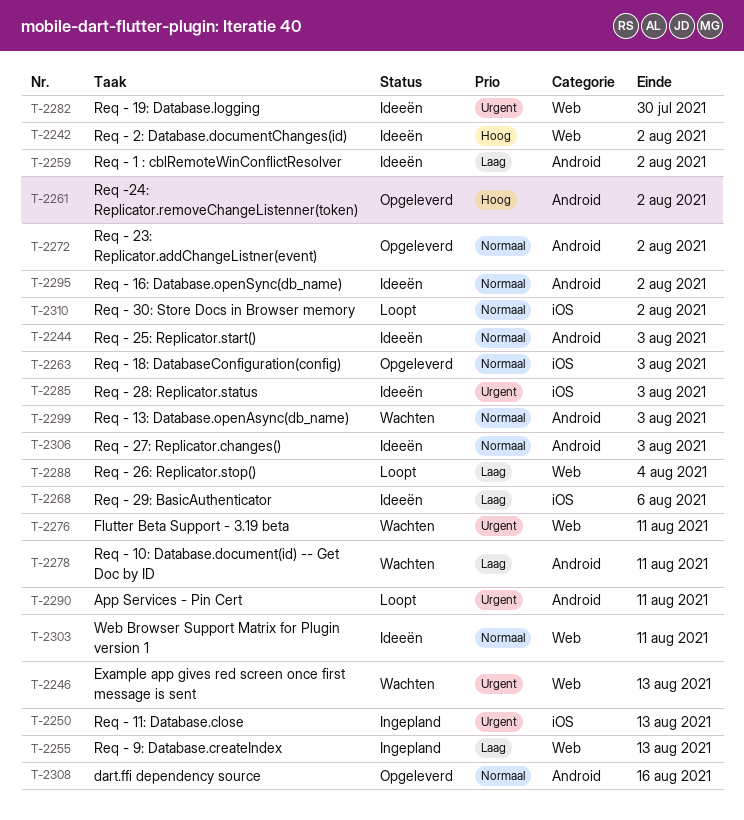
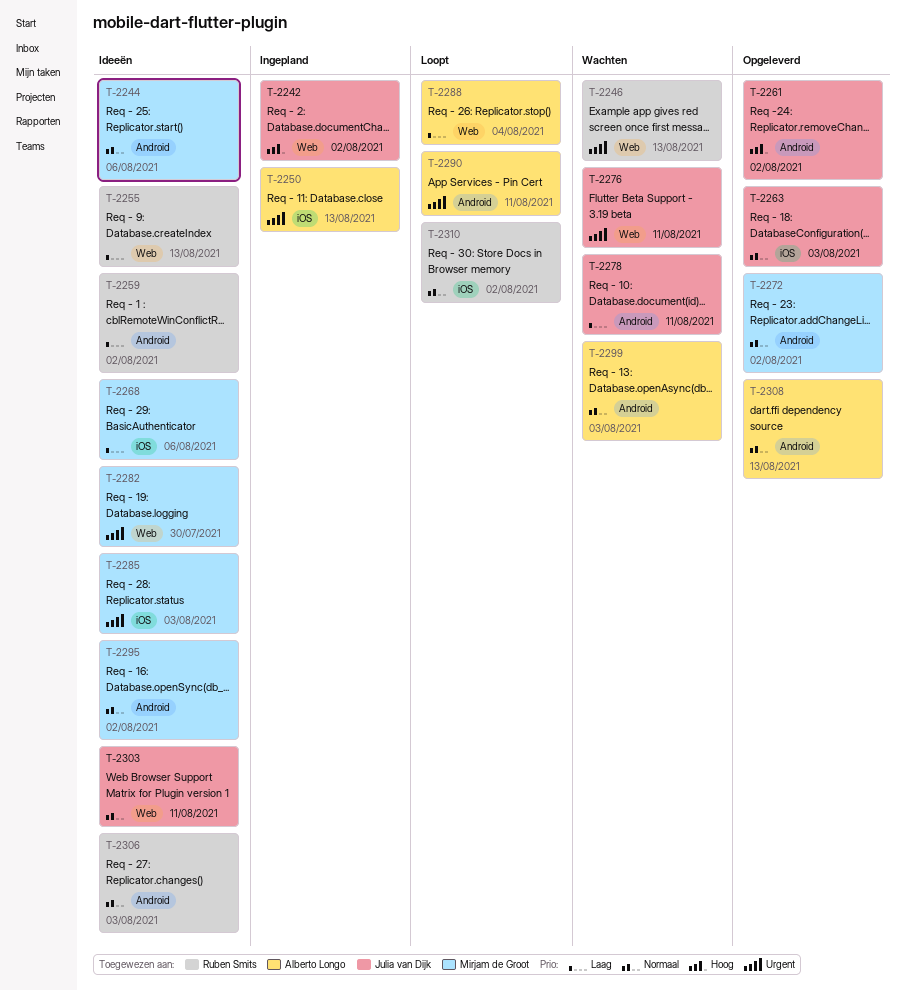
T-2242, status: Ideeën -> Ingepland
T-2244, due: Aug 3 -> Aug 6
T-2255, status: Ingepland -> Ideeën
T-2308, due: Aug 16 -> Aug 13

